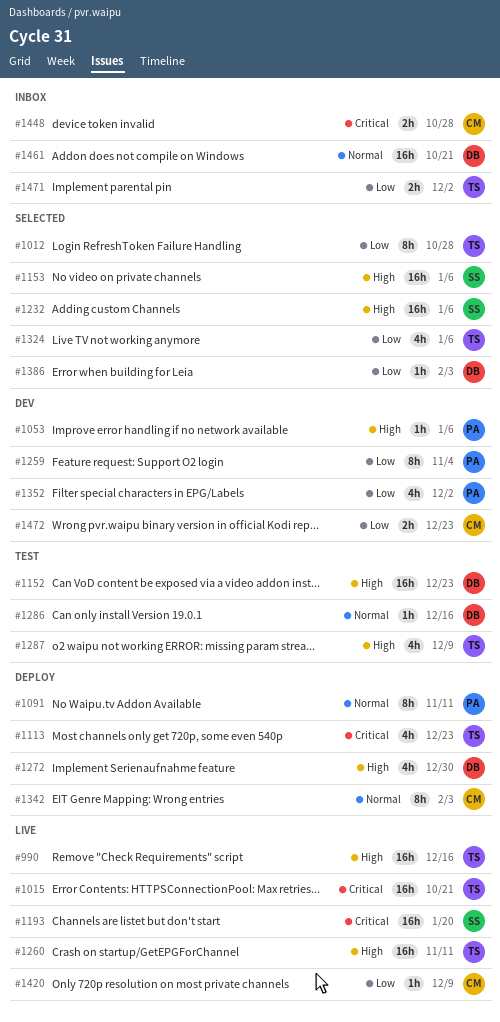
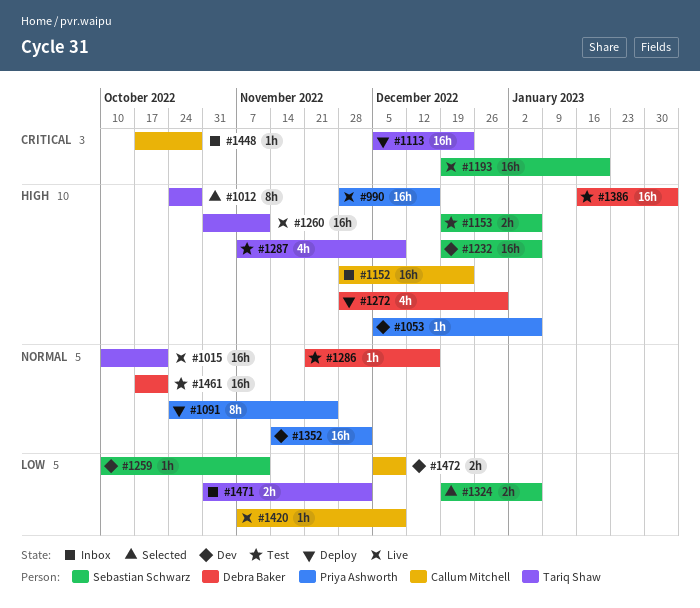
#990, owner: Tariq Shaw -> Priya Ashworth
#1012, priority: Low -> High
#1015, priority: Critical -> Normal
#1091, due: Nov 11 -> Nov 25
#1113, estimate: 4h -> 16h
#1152, status: Test -> Inbox
#1152, owner: Debra Baker -> Callum Mitchell
#1153, status: Selected -> Test
#1153, estimate: 16h -> 2h
#1232, status: Selected -> Dev
#1259, owner: Priya Ashworth -> Sebastian Schwarz
#1259, estimate: 8h -> 1h
#1259, due: Nov 4 -> Nov 11
#1324, owner: Tariq Shaw -> Sebastian Schwarz
#1324, estimate: 4h -> 2h
#1342: present -> none
#1352, priority: Low -> Normal
#1352, estimate: 4h -> 16h
#1386, status: Selected -> Test
#1386, priority: Low -> High
#1386, estimate: 1h -> 16h
#1448, estimate: 2h -> 1h
#1461, status: Inbox -> Test
#1472, due: Dec 23 -> Dec 9

